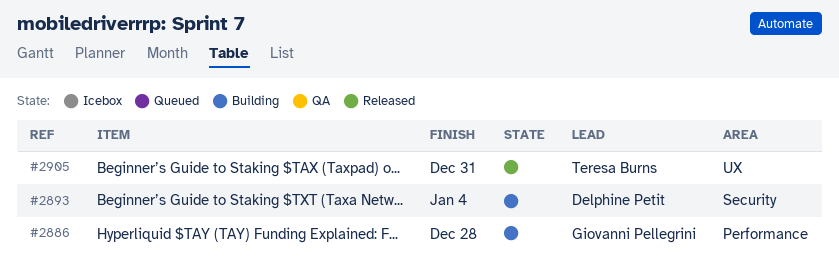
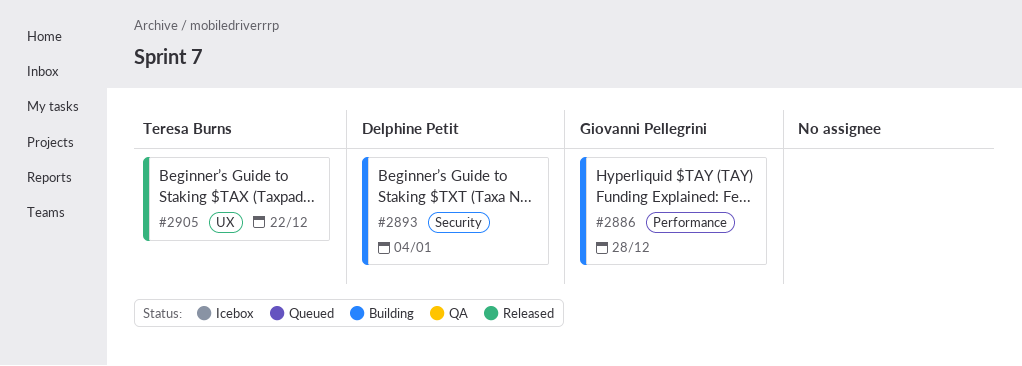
#2905, due: Dec 31 -> Dec 22

